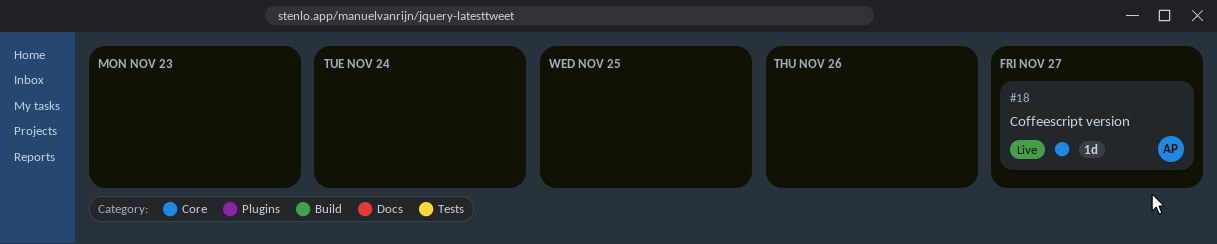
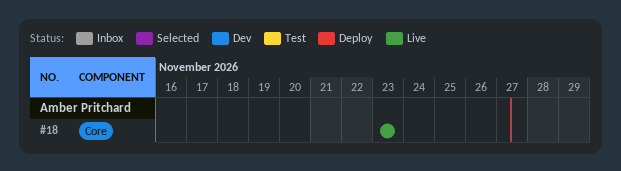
#18, due: Nov 27 -> Nov 23

